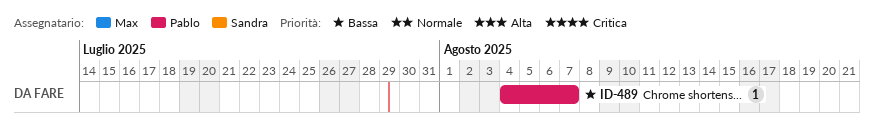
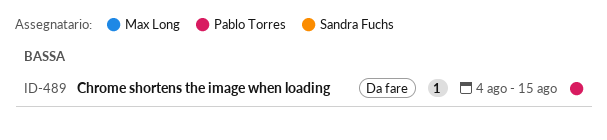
ID-489, due: Aug 7 -> Aug 15

